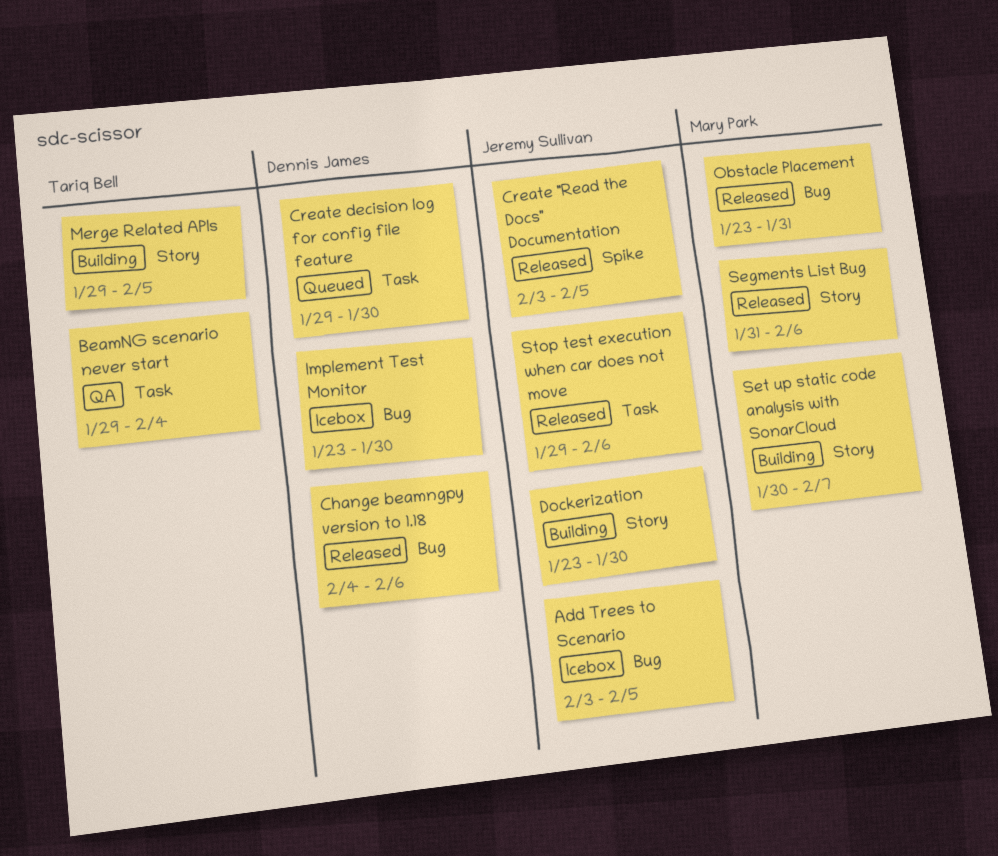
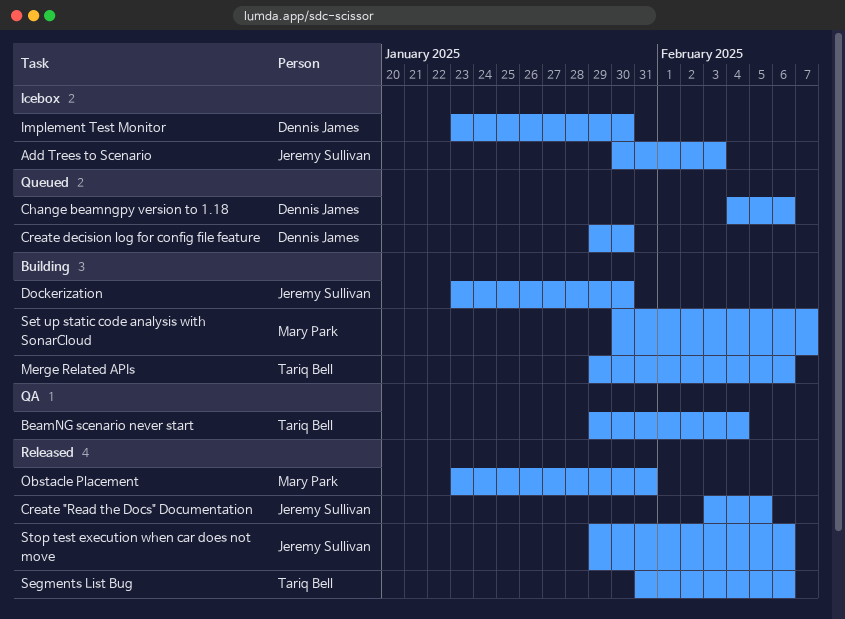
Add Trees to Scenario, start: Feb 3 -> Jan 30
Add Trees to Scenario, due: Feb 5 -> Feb 3
Change beamngpy version to 1.18, status: Released -> Queued
Merge Related APIs, due: Feb 5 -> Feb 6
Segments List Bug, owner: Mary Park -> Tariq Bell

